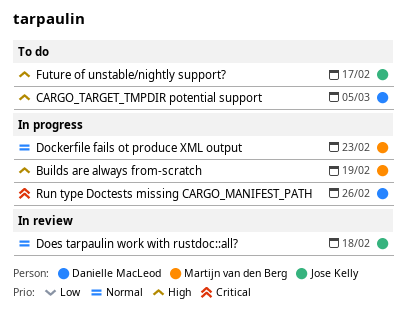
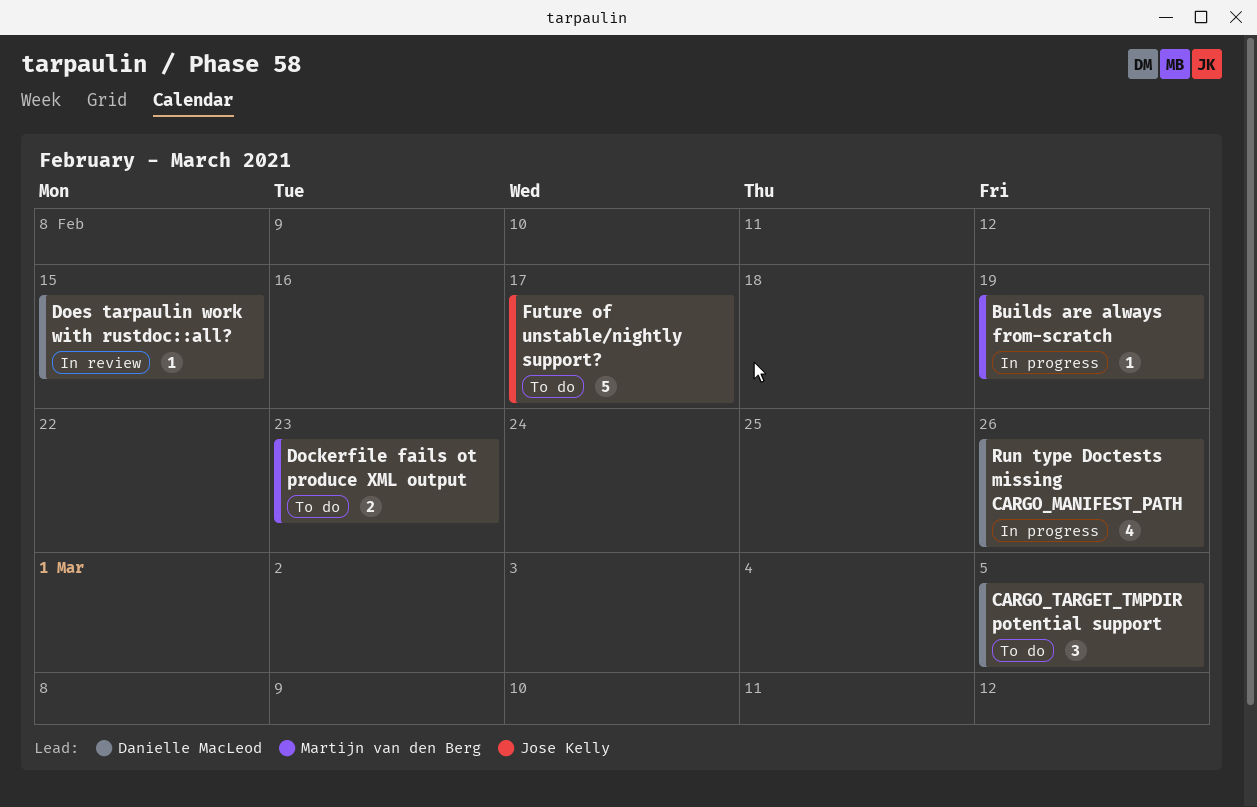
Dockerfile fails ot produce XML output, status: In progress -> To do
Does tarpaulin work with rustdoc::all?, owner: Jose Kelly -> Danielle MacLeod
Does tarpaulin work with rustdoc::all?, due: Feb 18 -> Feb 15

